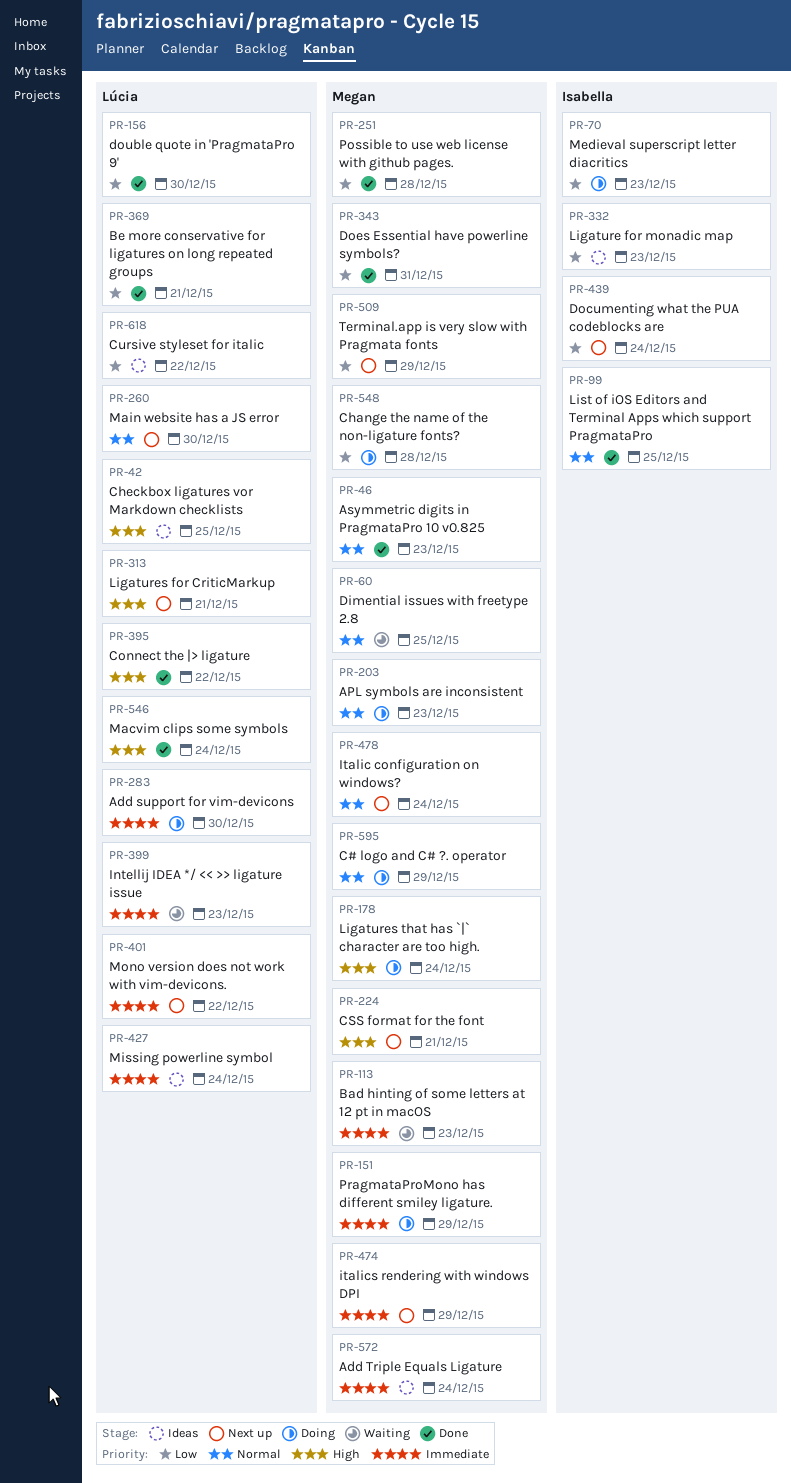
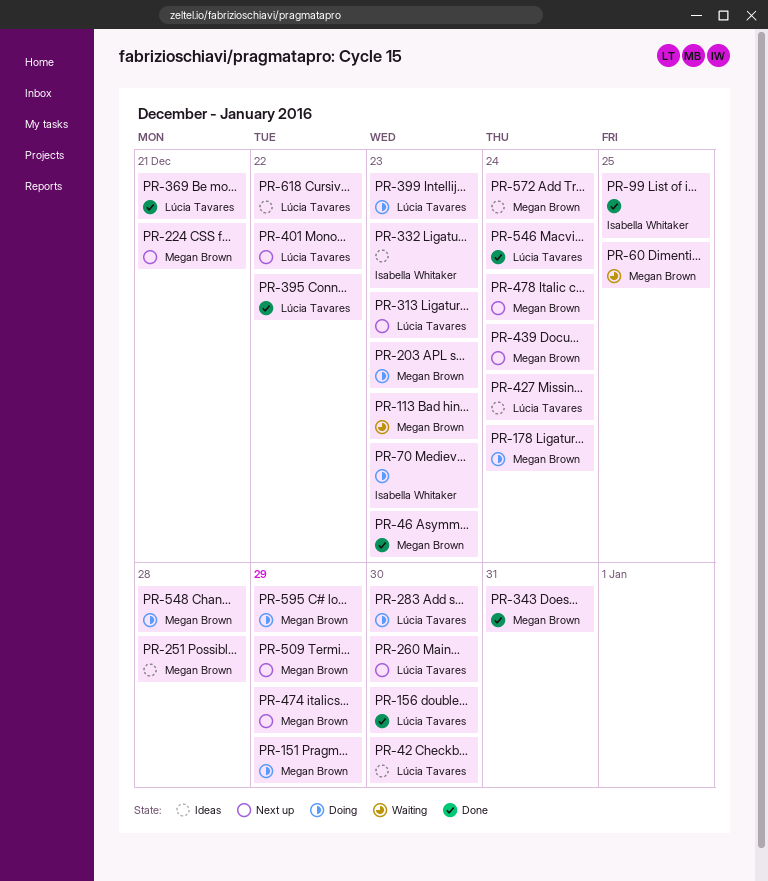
PR-42, due: Dec 25 -> Dec 30
PR-251, status: Done -> Ideas
PR-313, due: Dec 21 -> Dec 23
PR-399, status: Waiting -> Doing
PR-439, owner: Isabella Whitaker -> Megan Brown

